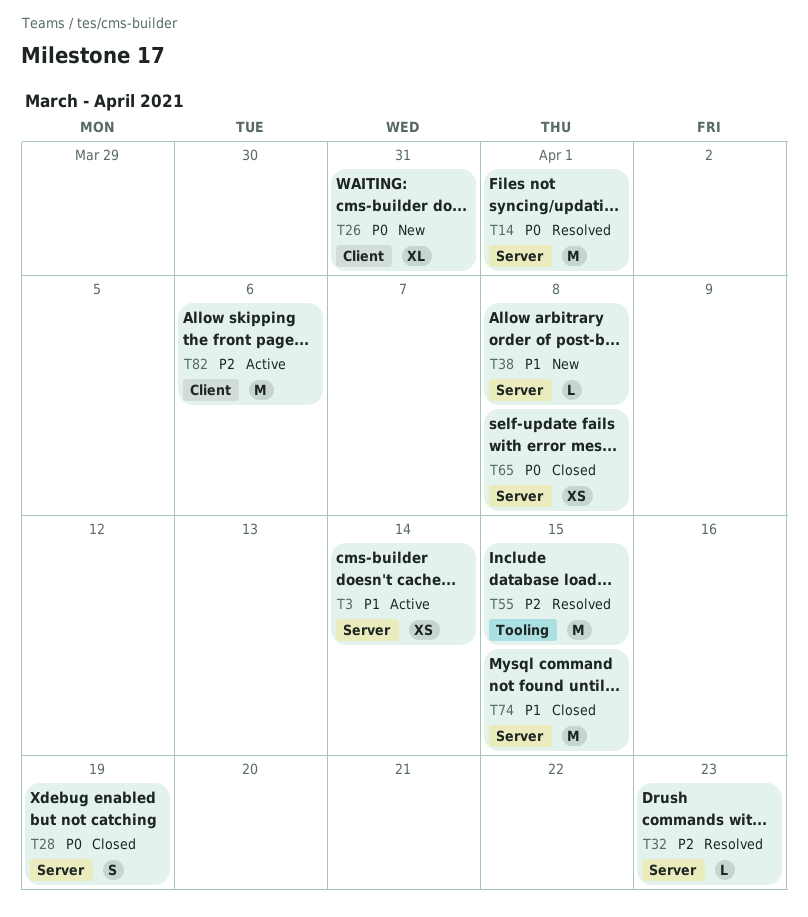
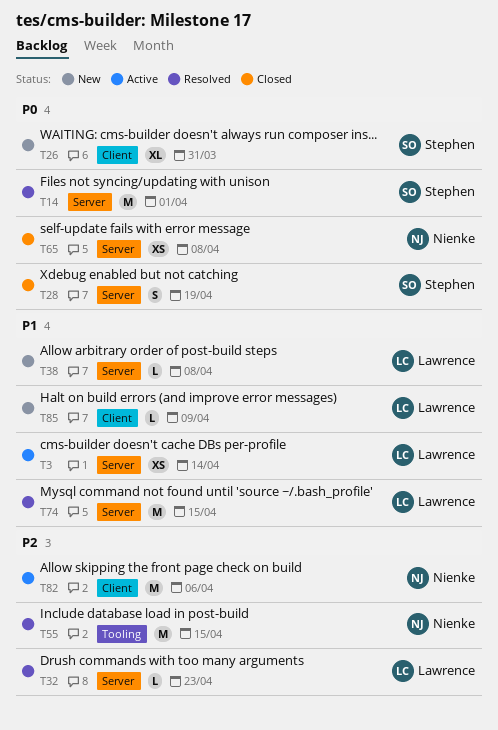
T74, status: Closed -> Resolved
T85: none -> present

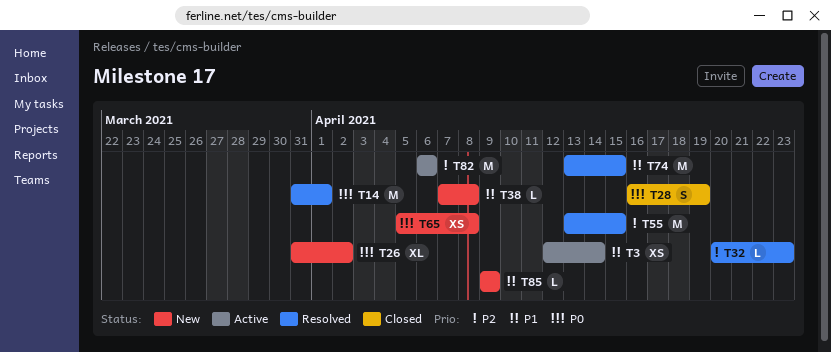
T26, due: Mar 31 -> Apr 2
T65, status: Closed -> New

